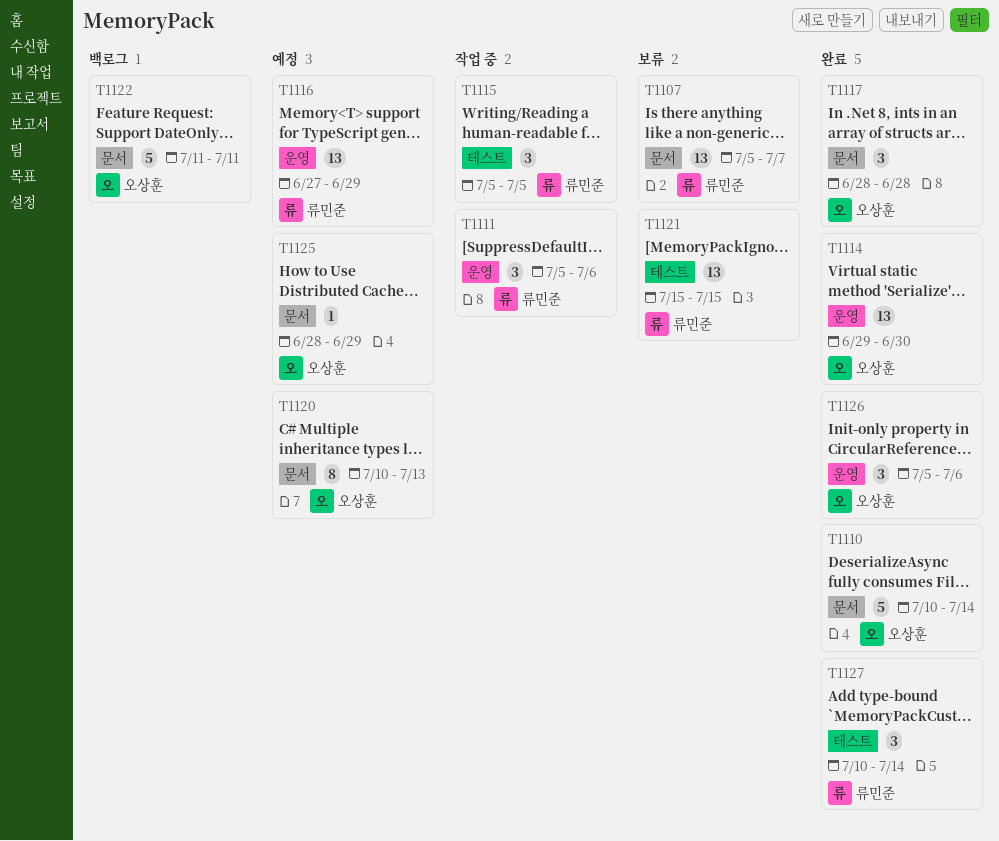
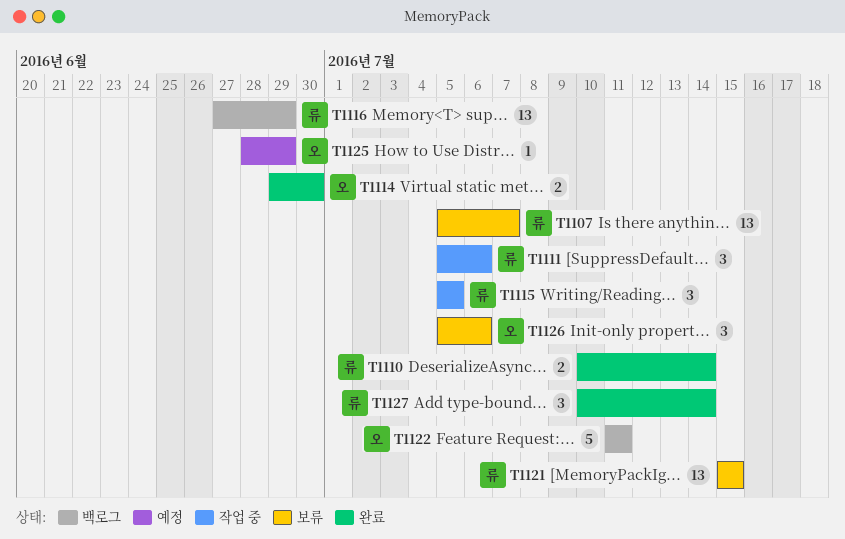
T1110, owner: 오상훈 -> 류민준
T1110, estimate: 5 -> 2
T1114, estimate: 13 -> 2
T1116, status: 예정 -> 백로그
T1117: present -> none
T1120: present -> none
T1126, status: 완료 -> 보류

